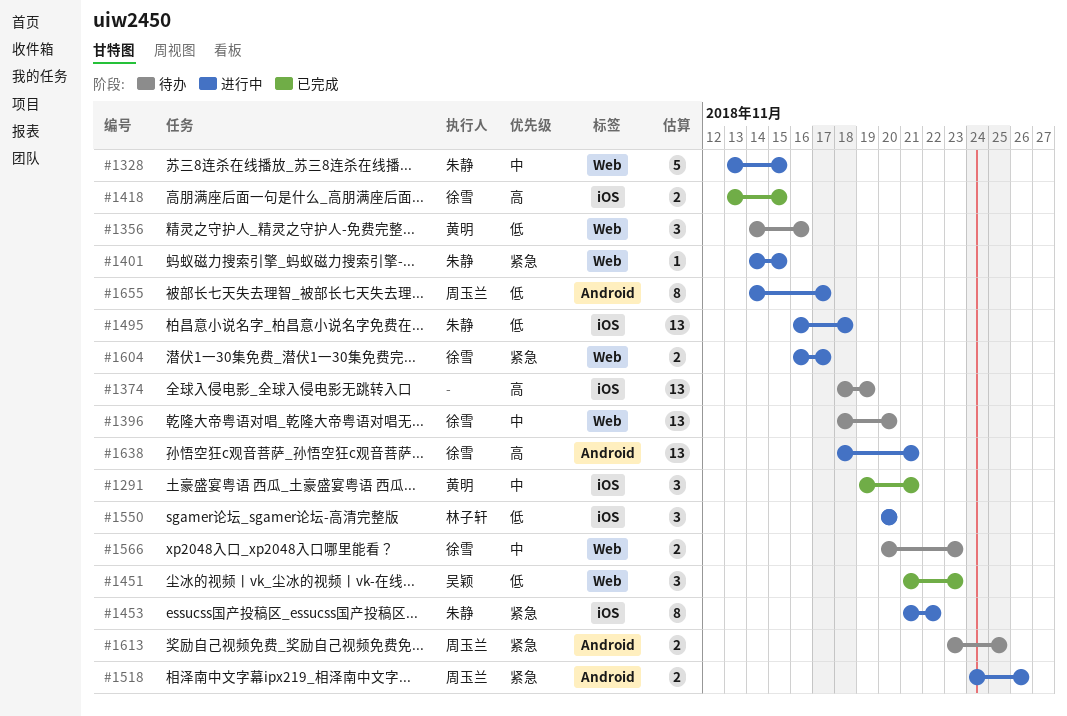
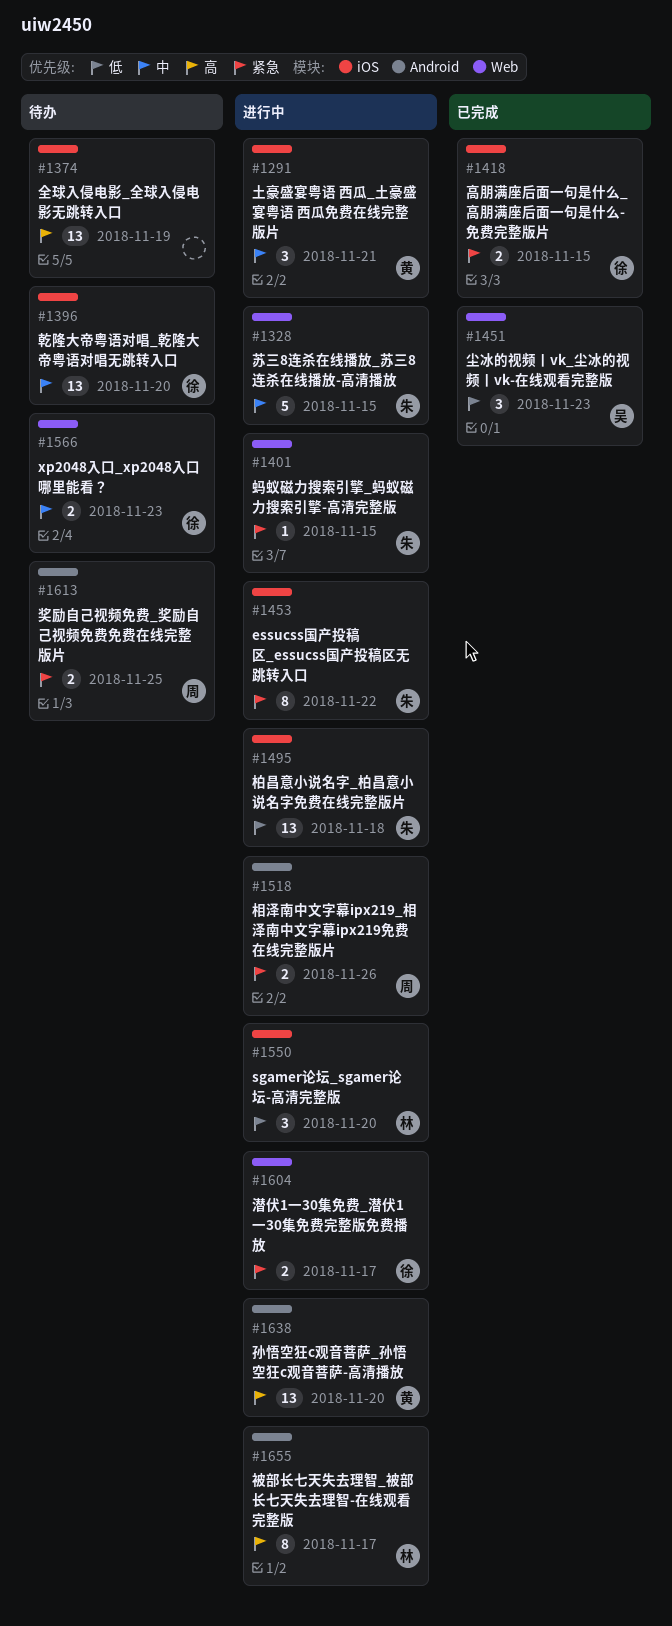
#1291, status: 已完成 -> 进行中
#1356: present -> none
#1396, label: Web -> iOS
#1418, priority: 高 -> 紧急
#1638, owner: 徐雪 -> 黄明
#1638, due: Nov 21 -> Nov 20
#1655, owner: 周玉兰 -> 林子轩
#1655, priority: 低 -> 高

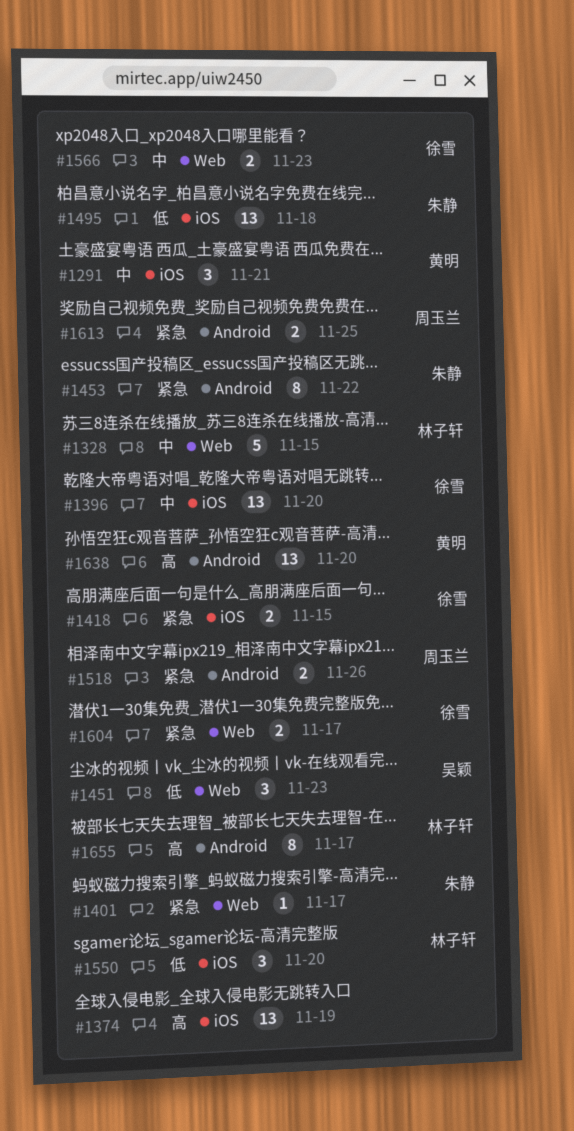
#1328, owner: 朱静 -> 林子轩
#1401, due: Nov 15 -> Nov 17
#1453, label: iOS -> Android

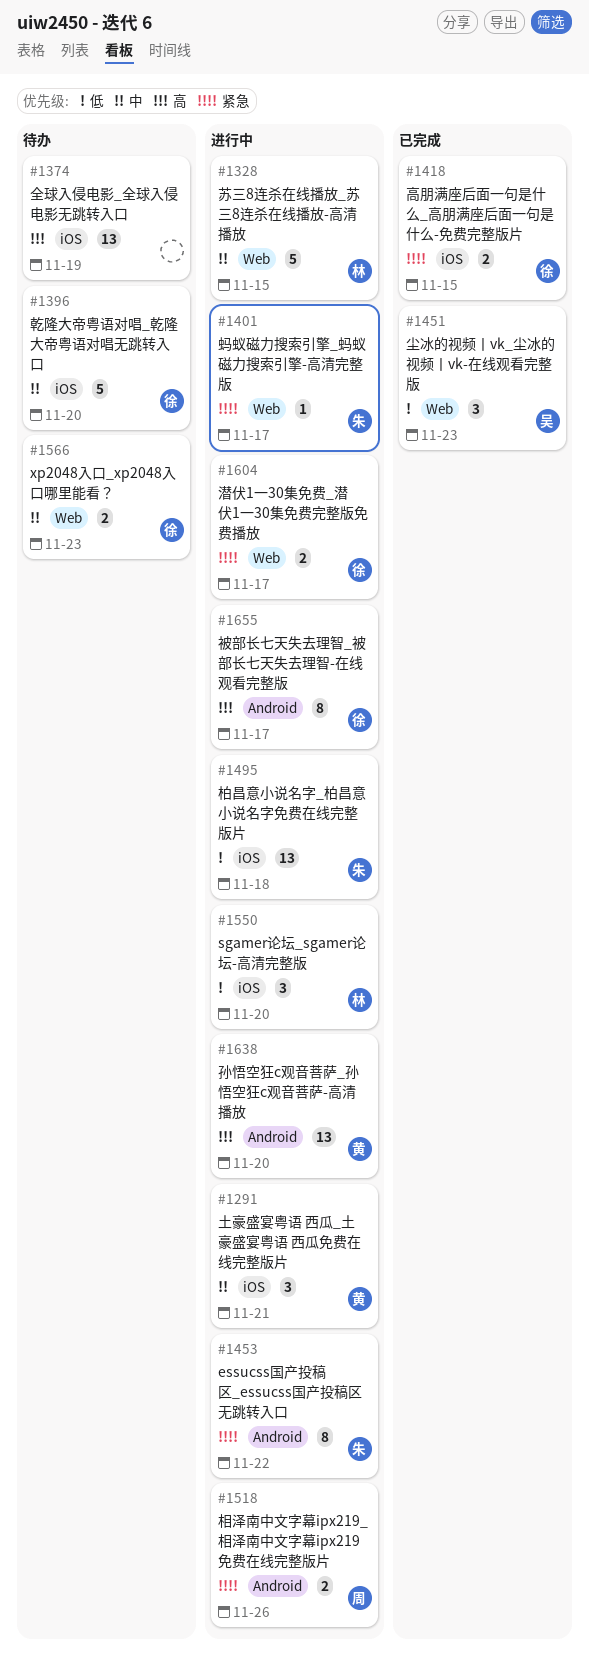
#1396, estimate: 13 -> 5
#1613: present -> none
#1655, owner: 林子轩 -> 徐雪

